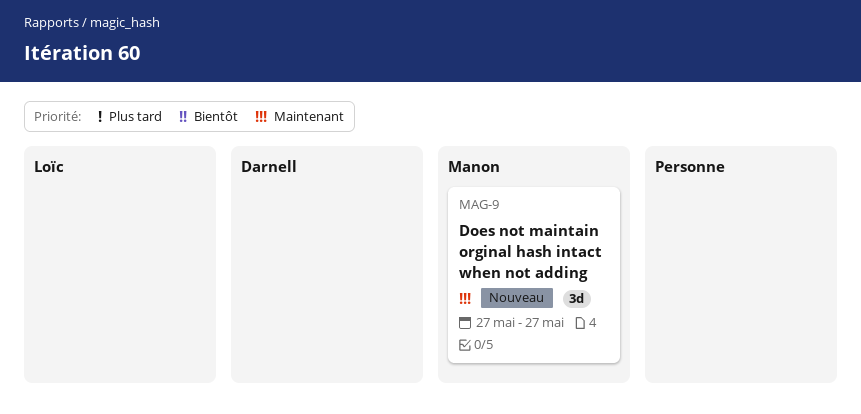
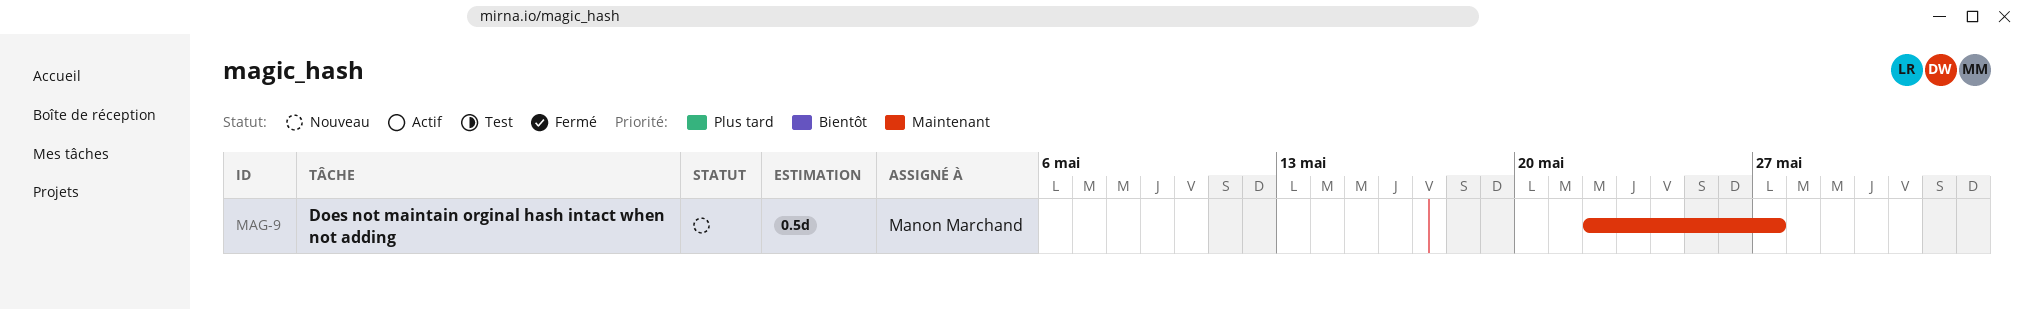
MAG-9, estimate: 3d -> 0.5d
MAG-9, start: May 27 -> May 22

